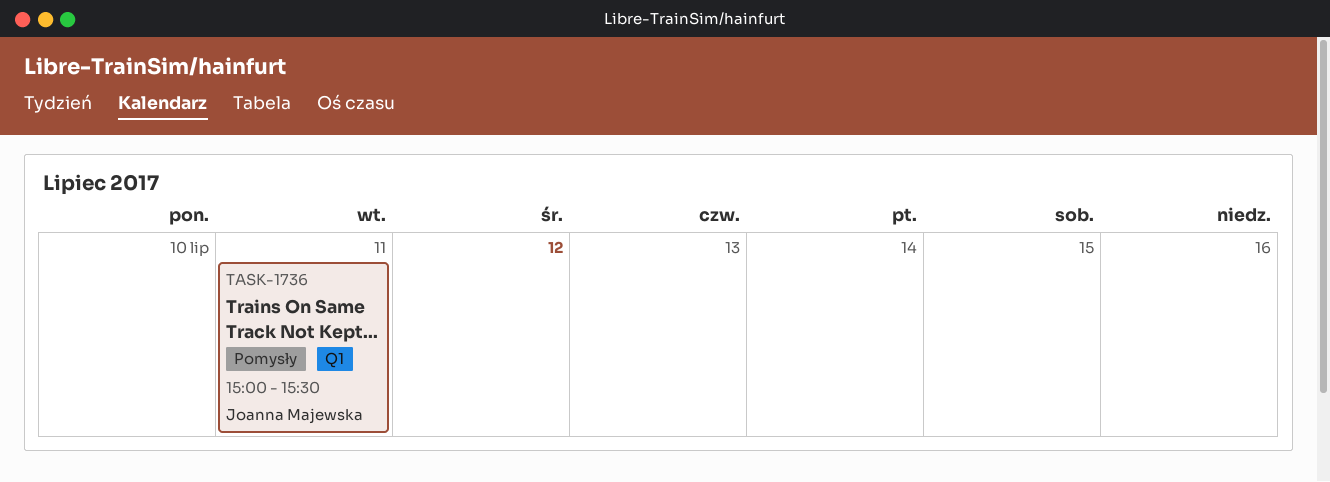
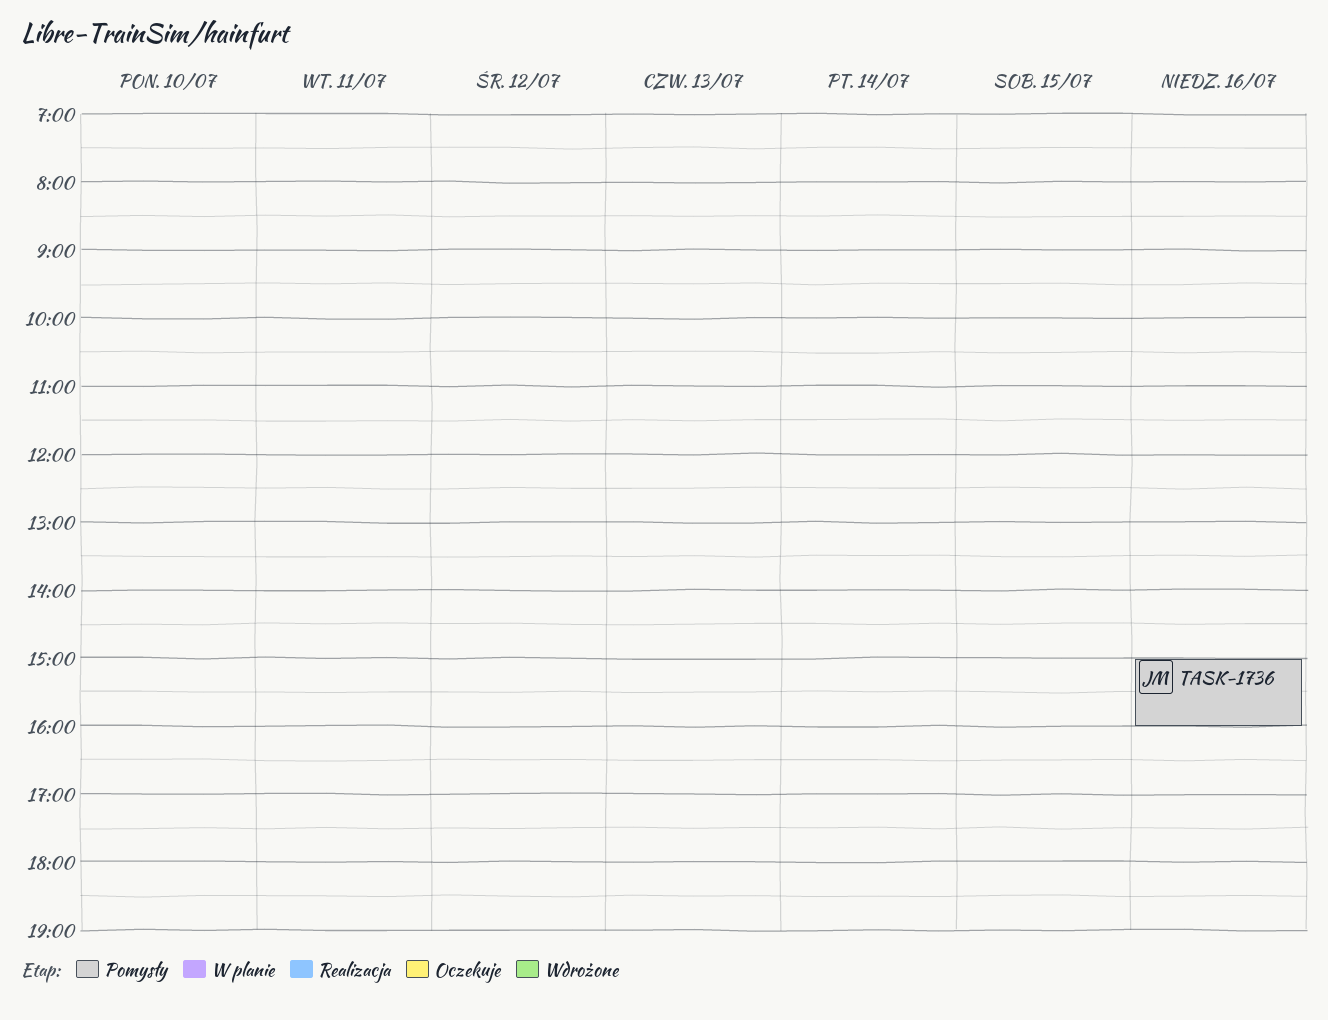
TASK-1736, day: Jul 11 -> Jul 16
TASK-1736, ends: 15:30 -> 16:00

